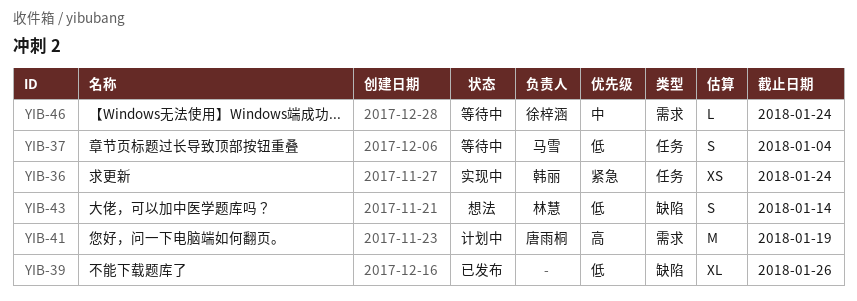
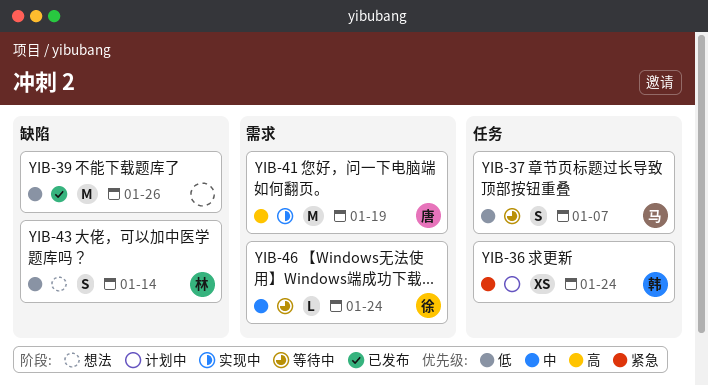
YIB-36, status: 实现中 -> 计划中
YIB-37, due: Jan 4 -> Jan 7
YIB-39, estimate: XL -> M
YIB-41, status: 计划中 -> 实现中

